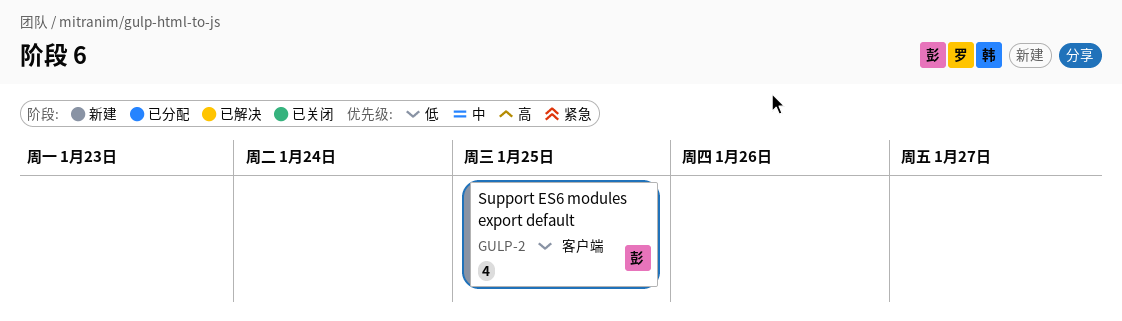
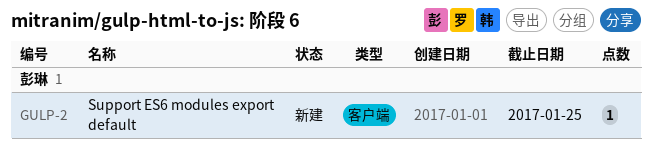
GULP-2, estimate: 4 -> 1

